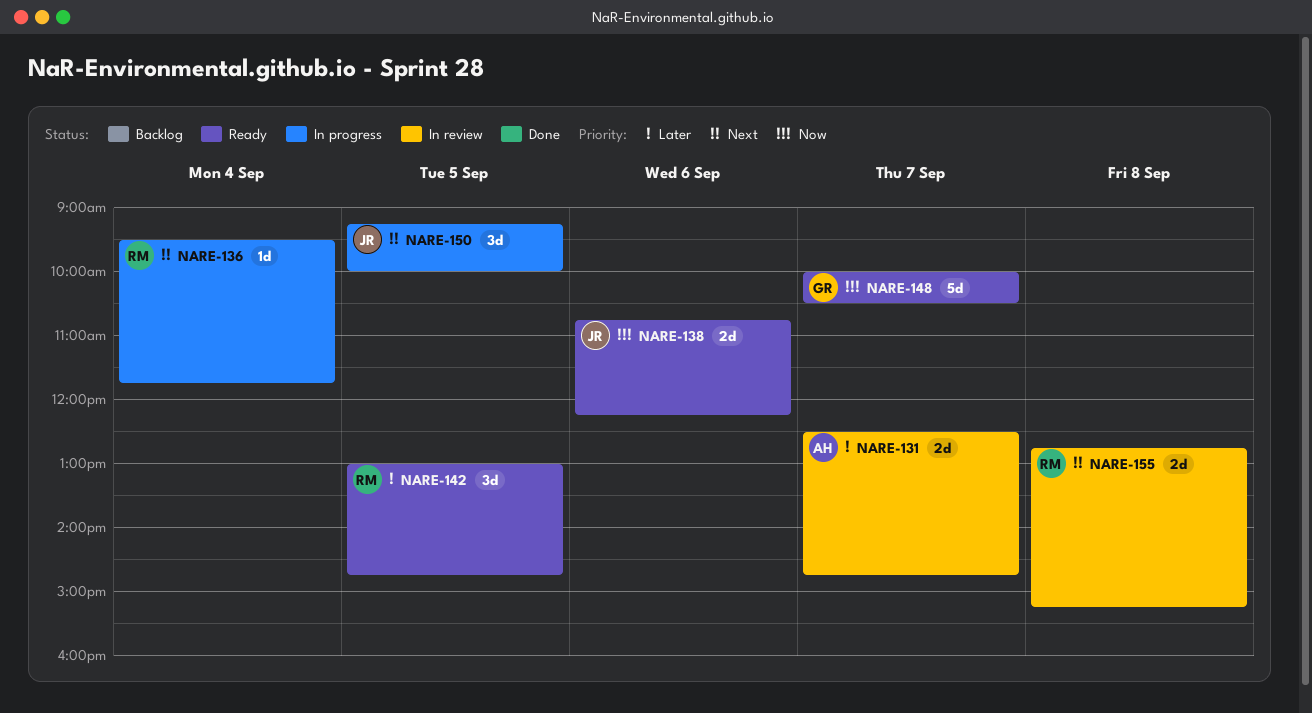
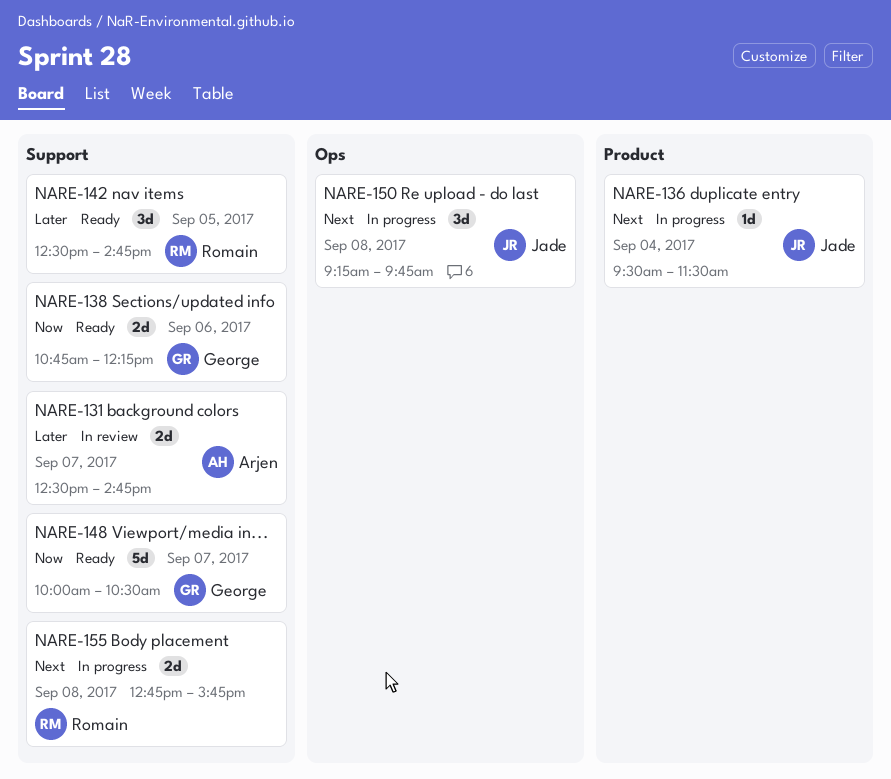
NARE-136, owner: Romain -> Jade
NARE-136, ends: 11:45 -> 11:30
NARE-138, owner: Jade -> George
NARE-142, begins: 13:00 -> 12:30
NARE-150, day: Sep 5 -> Sep 8
NARE-150, ends: 10:00 -> 09:45
NARE-155, status: In review -> In progress
NARE-155, ends: 15:15 -> 15:45

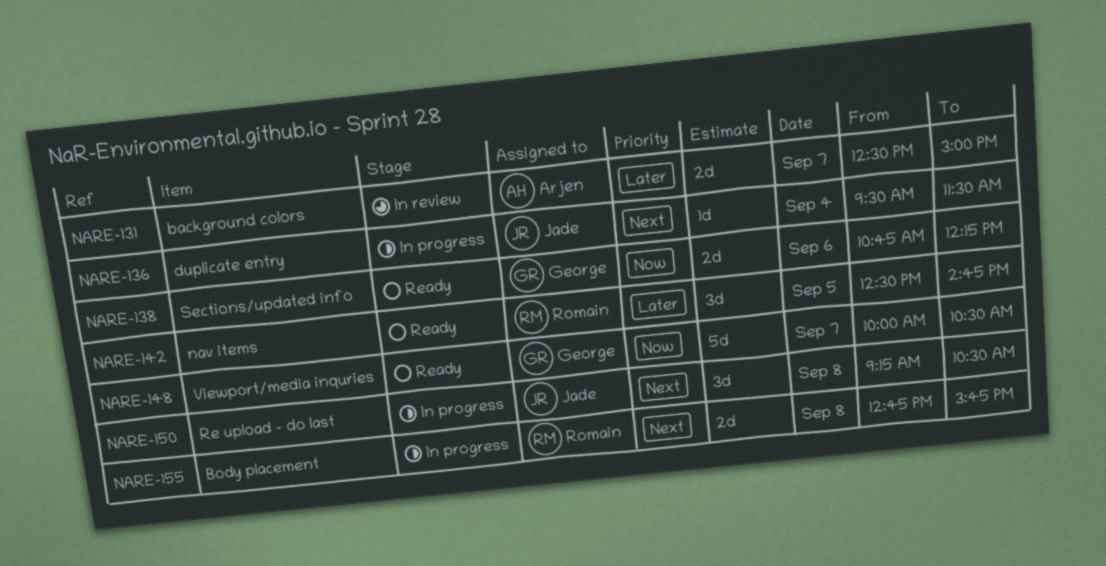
NARE-131, ends: 14:45 -> 15:00
NARE-150, ends: 09:45 -> 10:30

